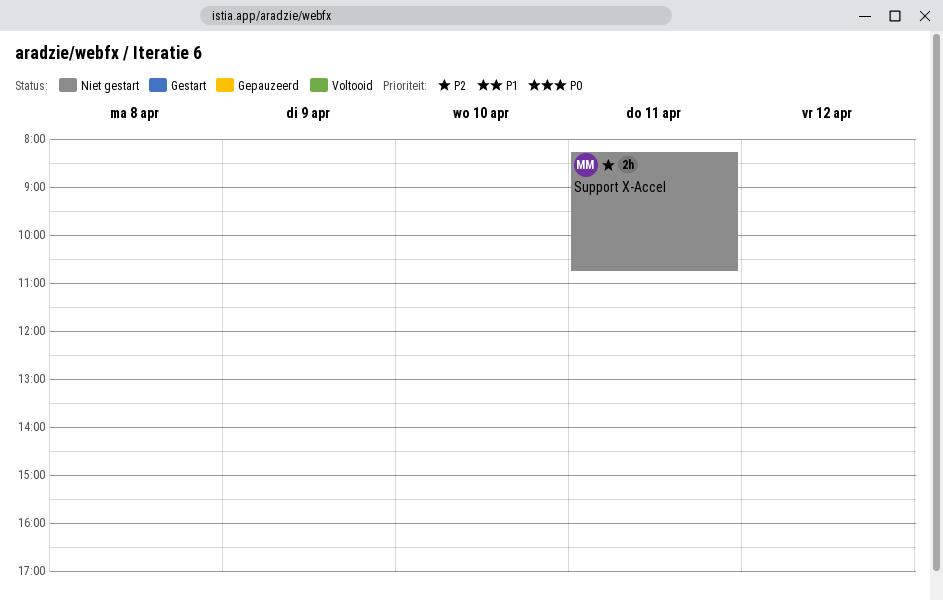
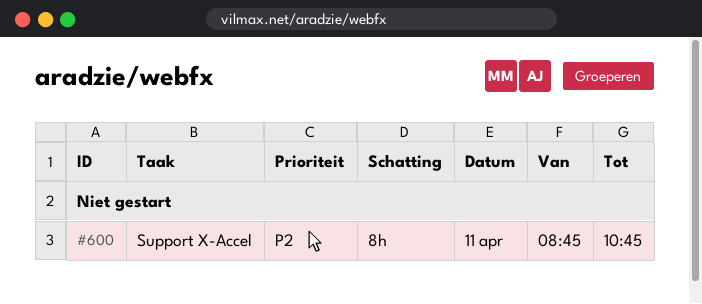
Support X-Accel, estimate: 2h -> 8h
Support X-Accel, begins: 08:15 -> 08:45

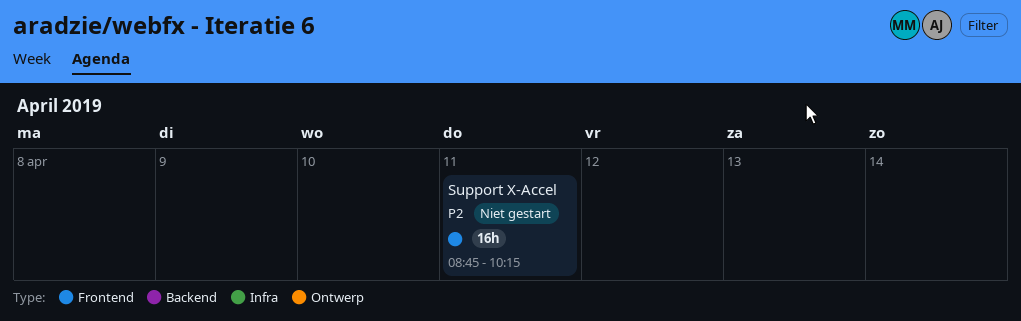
Support X-Accel, estimate: 8h -> 16h
Support X-Accel, ends: 10:45 -> 10:15

